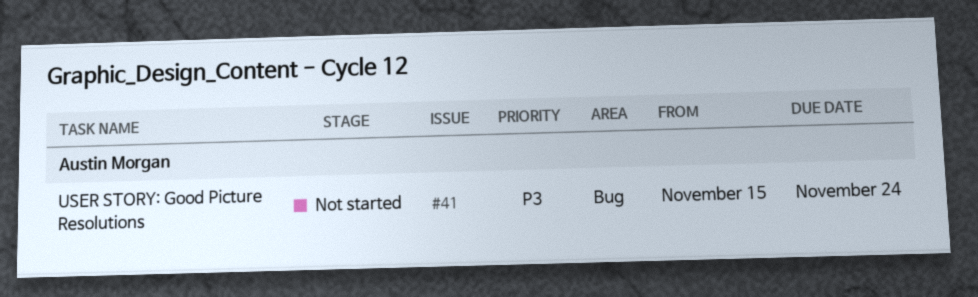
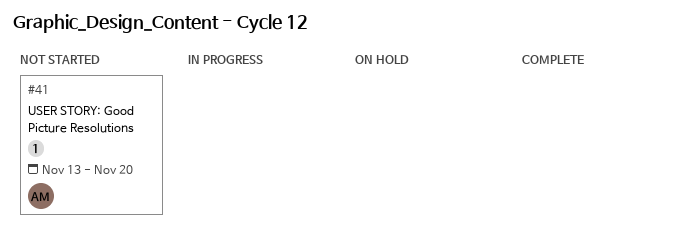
#41, start: Nov 15 -> Nov 13
#41, due: Nov 24 -> Nov 20

